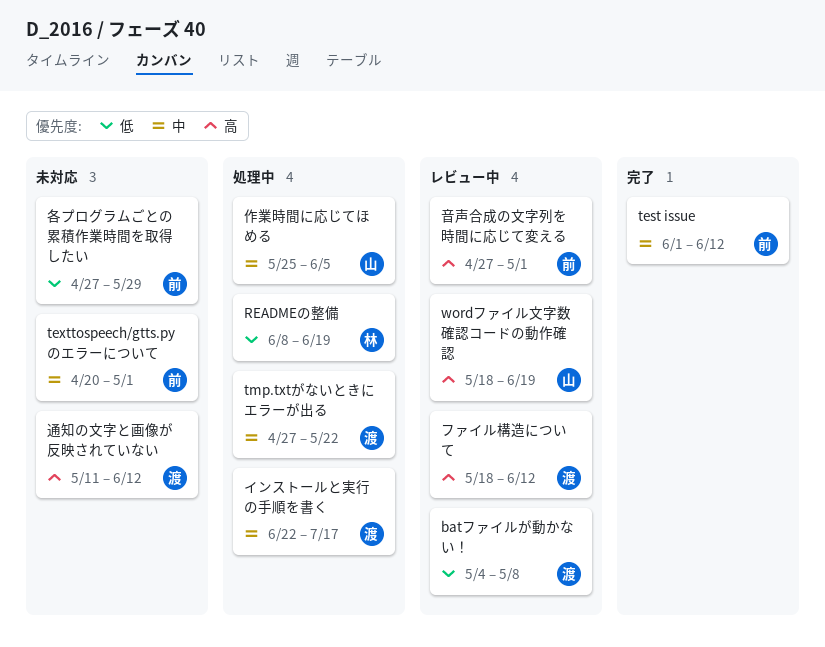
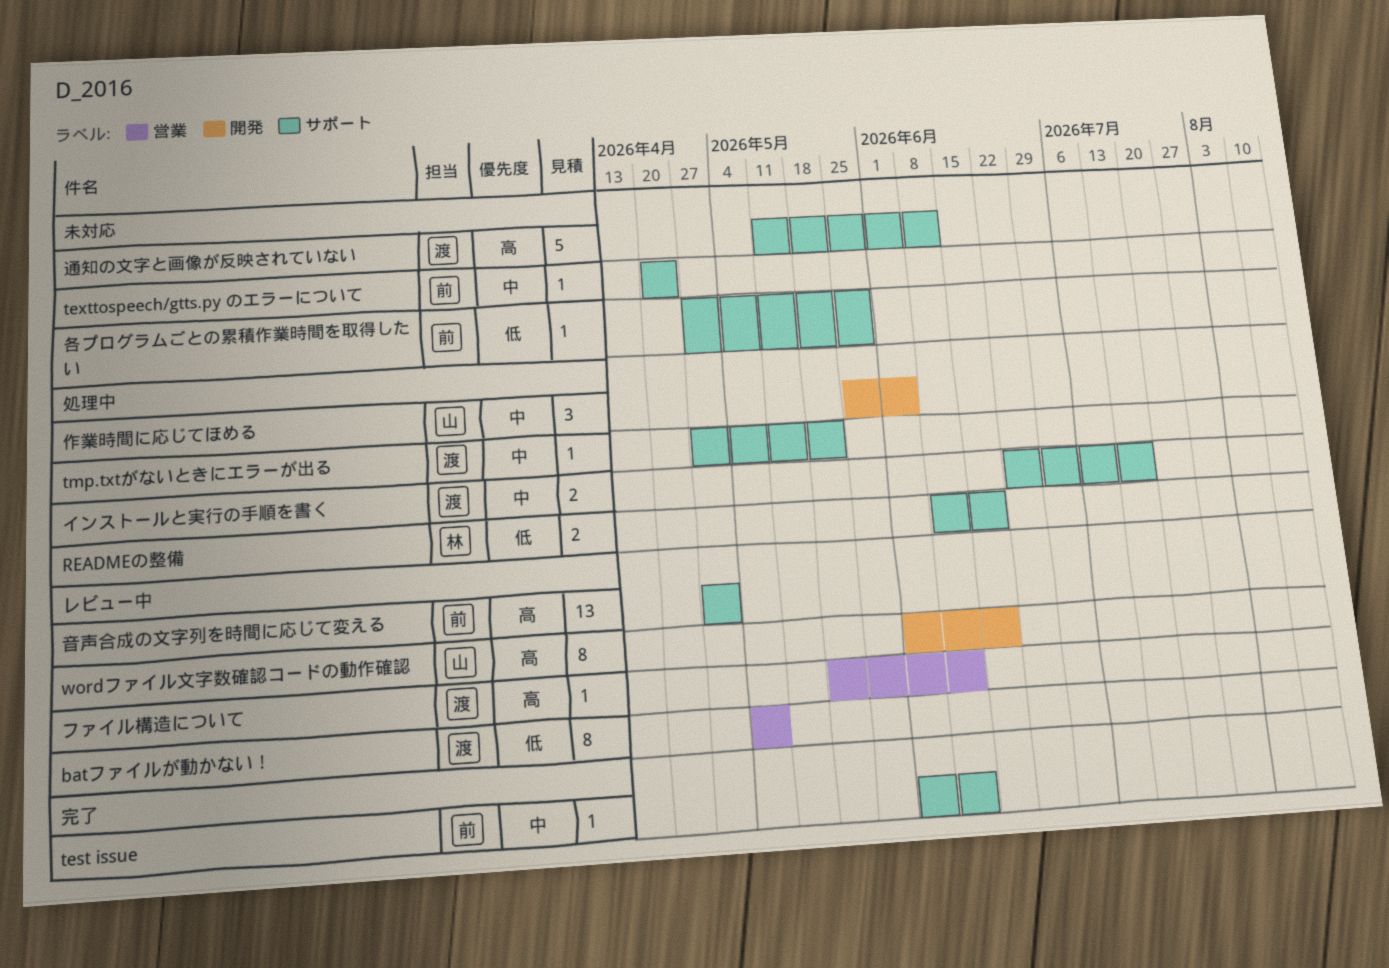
texttospeech/gtts.py のエラーについて, due: May 1 -> Apr 24
wordファイル文字数確認コードの動作確認, start: May 18 -> Jun 1

